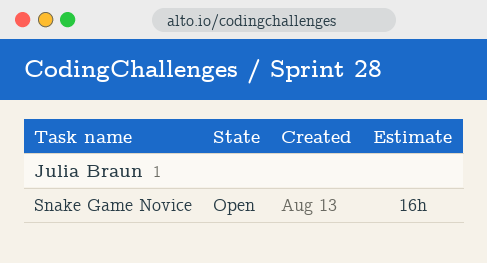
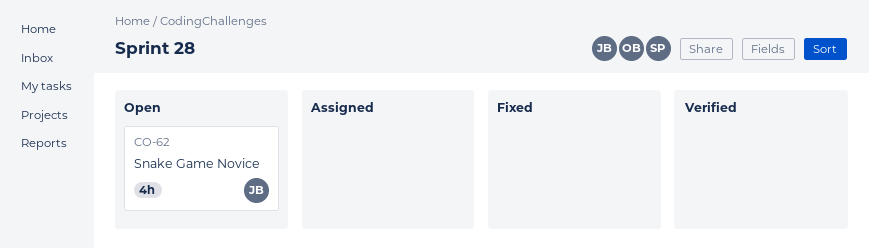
Snake Game Novice, estimate: 16h -> 4h

